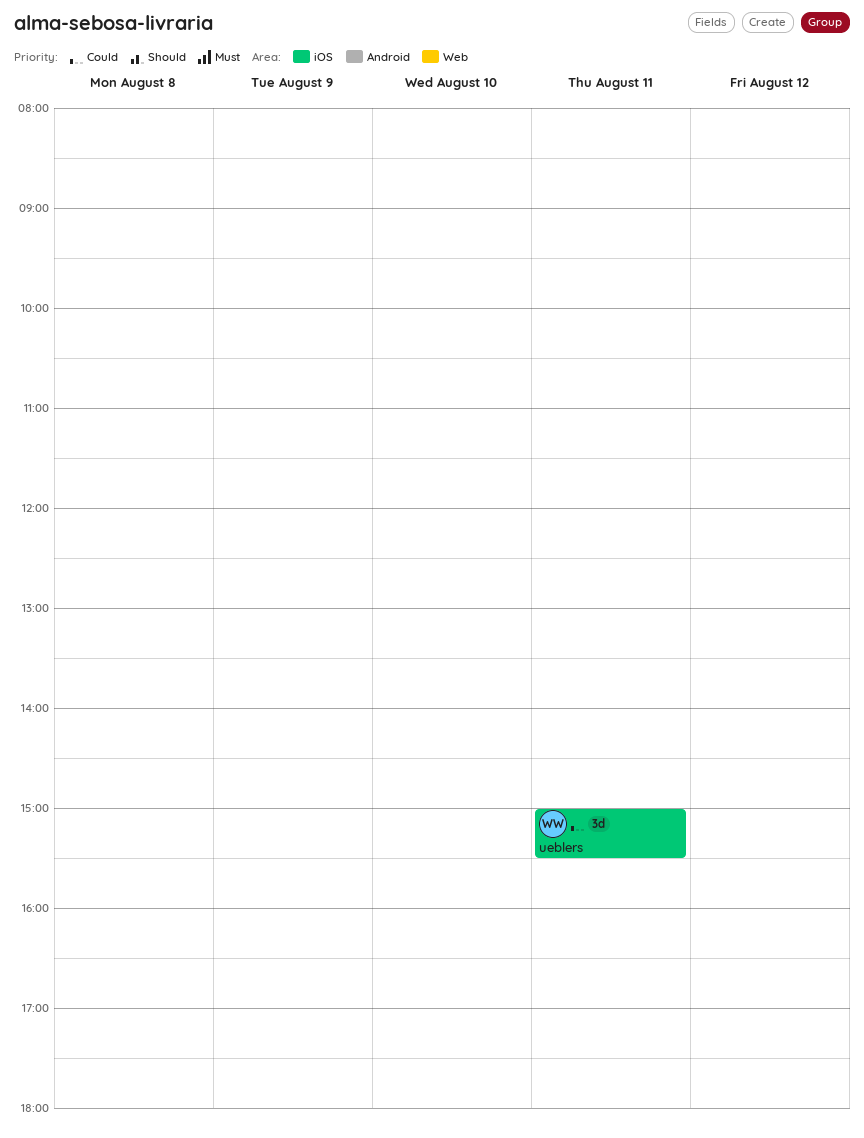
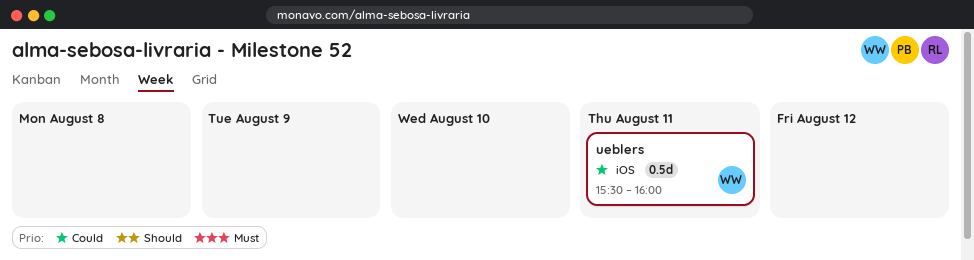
ueblers, estimate: 3d -> 0.5d
ueblers, begins: 15:00 -> 15:30
ueblers, ends: 15:30 -> 16:00

